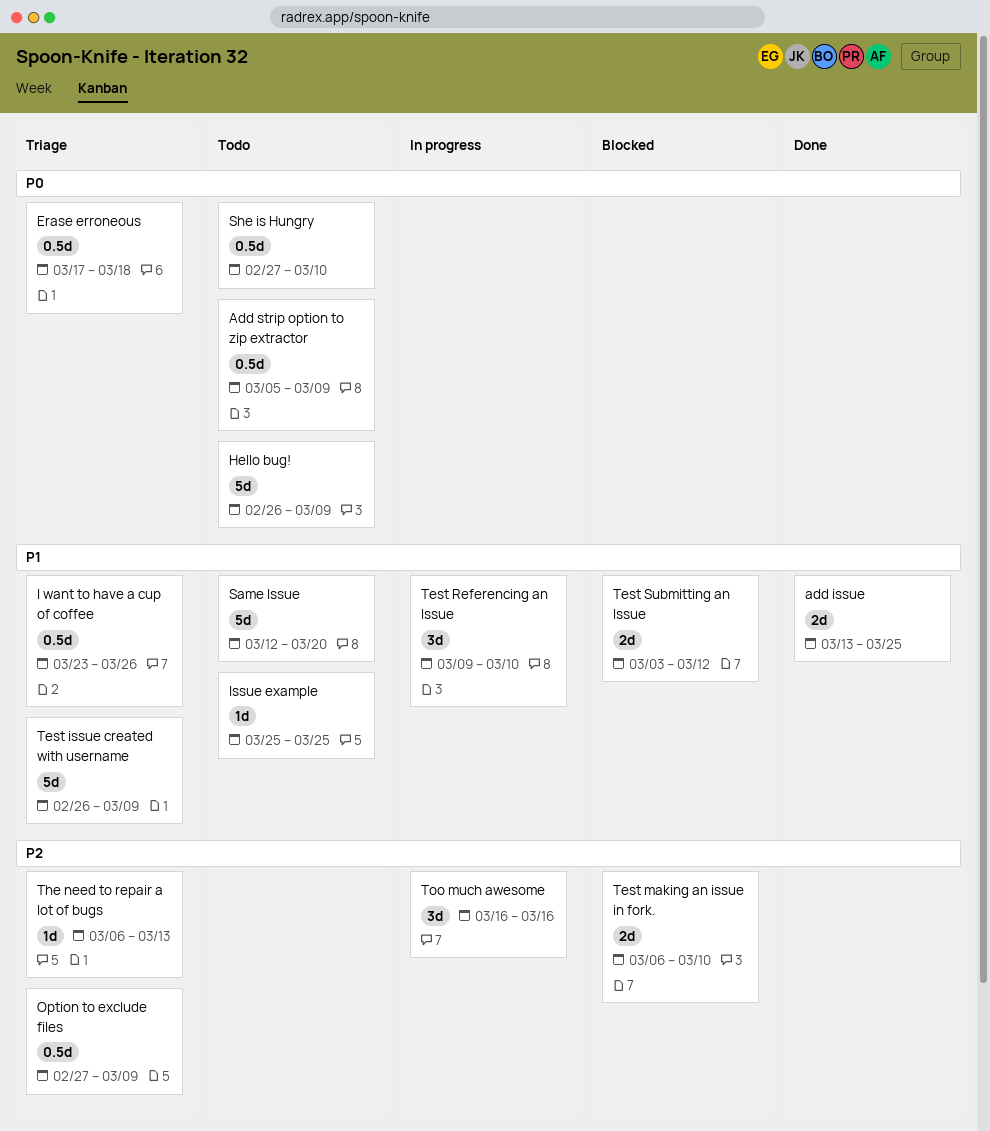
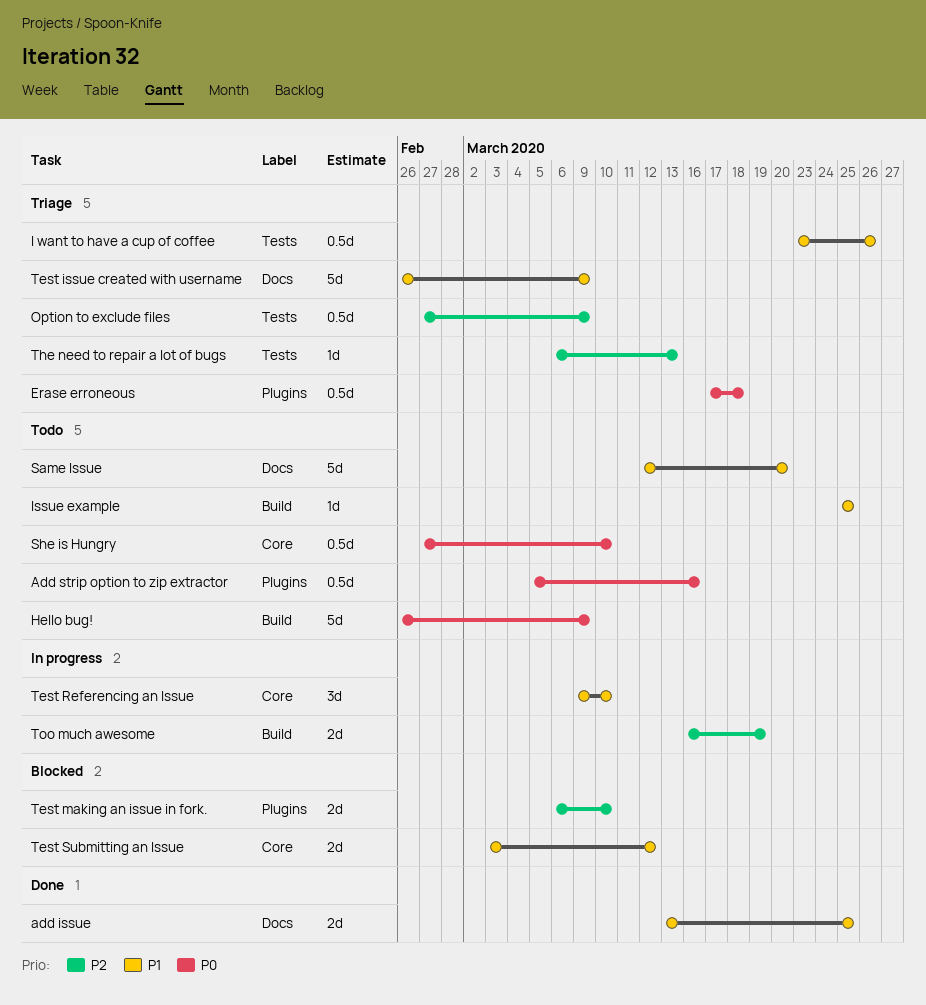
Add strip option to zip extractor, due: Mar 9 -> Mar 16
Too much awesome, estimate: 3d -> 2d
Too much awesome, due: Mar 16 -> Mar 19

